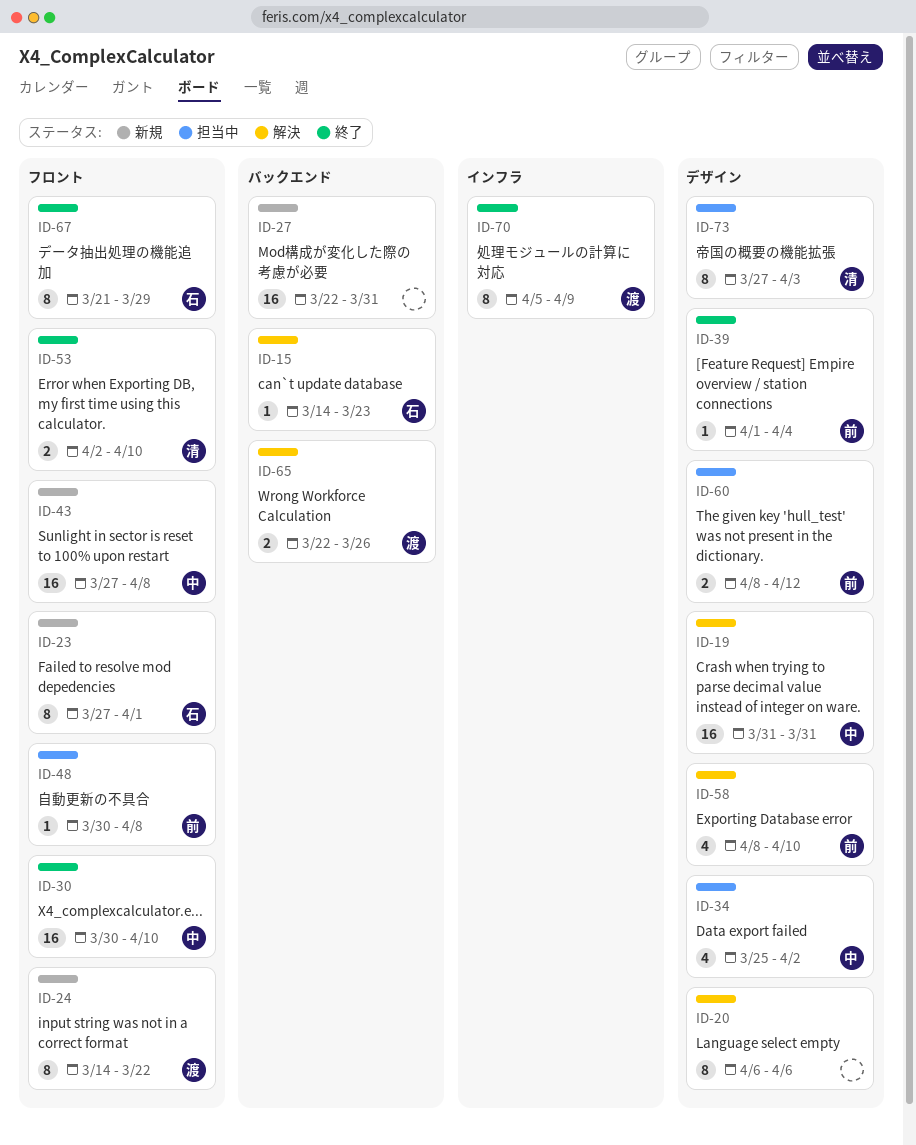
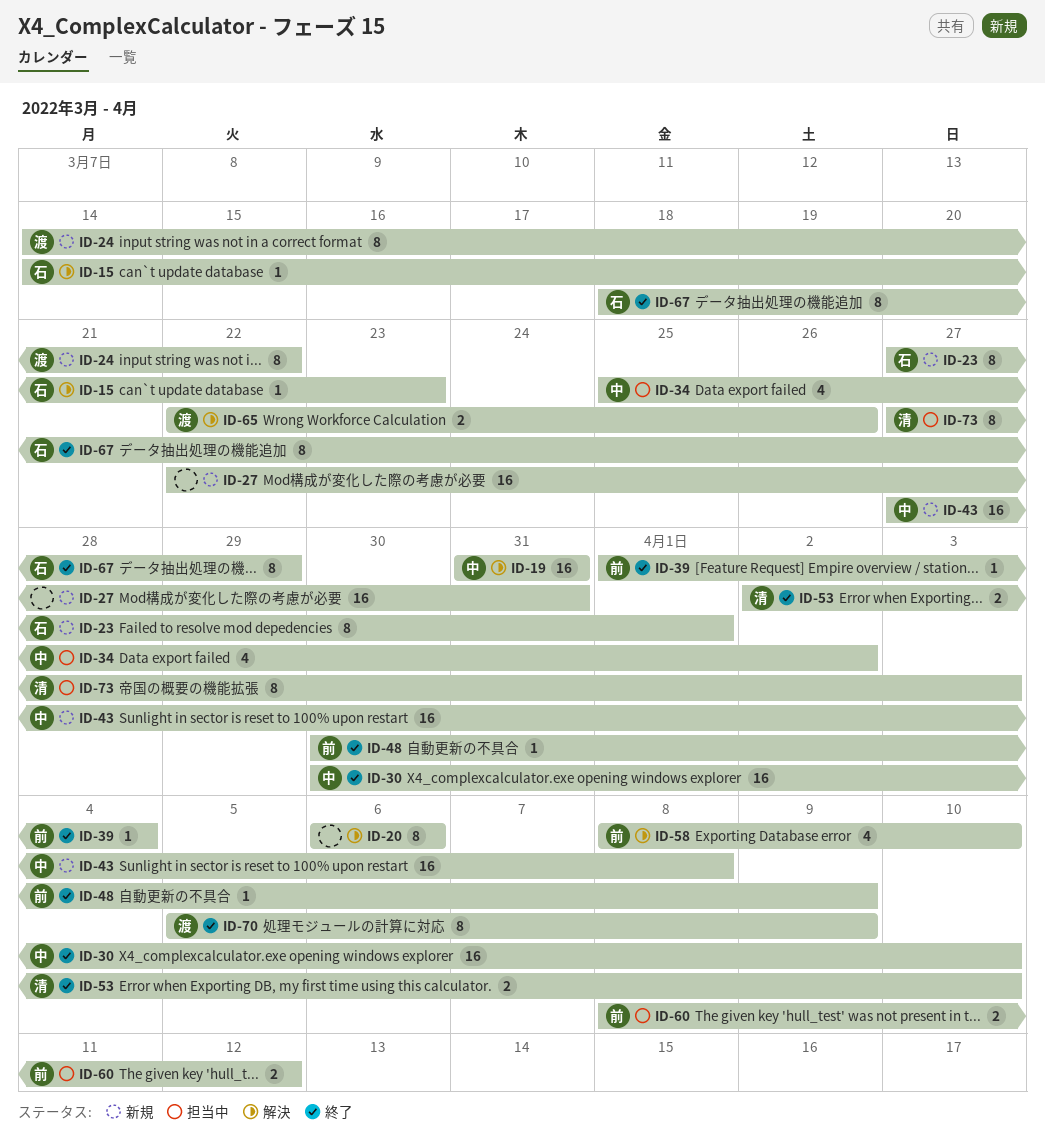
ID-48, status: 担当中 -> 終了
ID-48, due: Apr 8 -> Apr 9
ID-67, start: Mar 21 -> Mar 18

